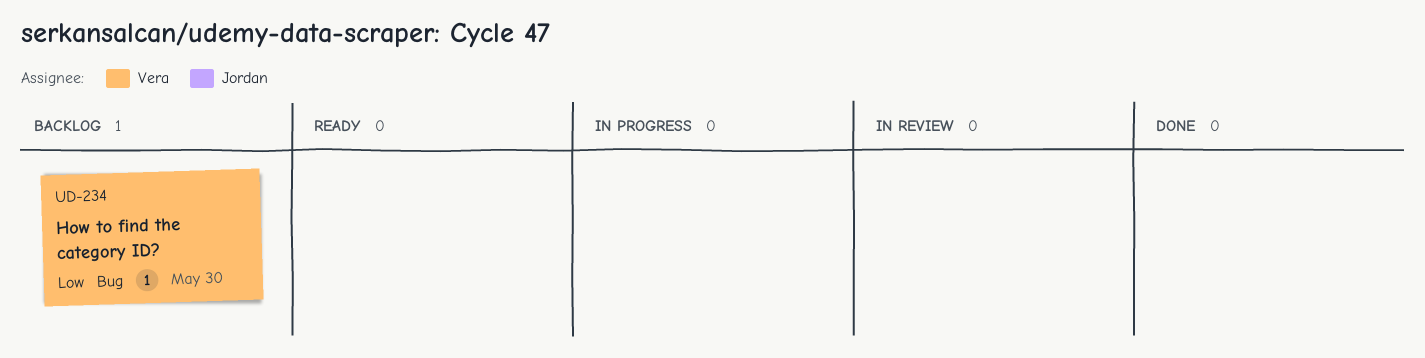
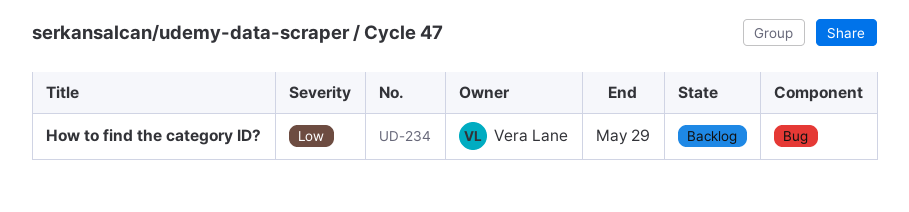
UD-234, due: May 30 -> May 29

